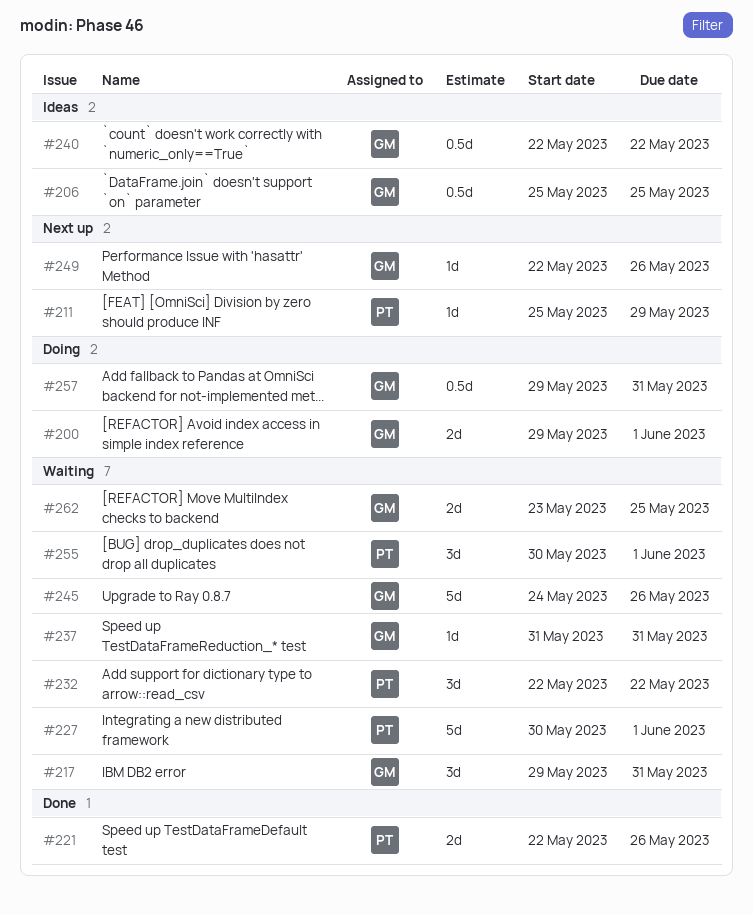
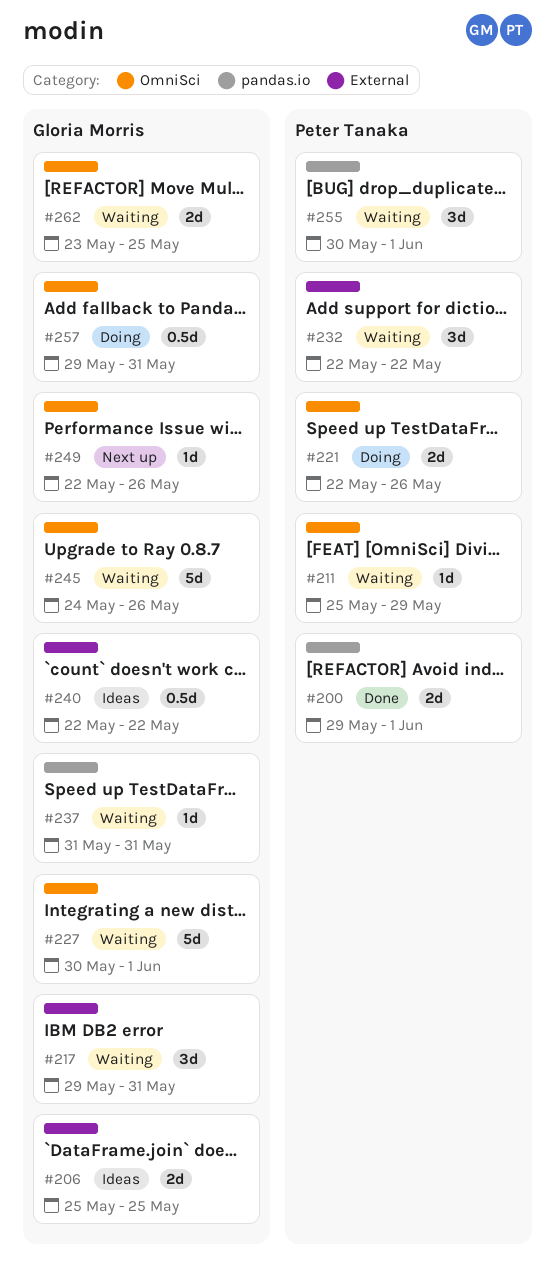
#200, status: Doing -> Done
#200, owner: Gloria Morris -> Peter Tanaka
#206, estimate: 0.5d -> 2d
#211, status: Next up -> Waiting
#221, status: Done -> Doing
#227, owner: Peter Tanaka -> Gloria Morris

